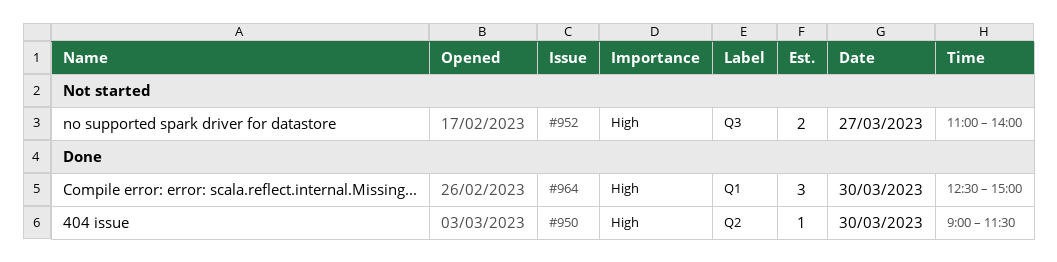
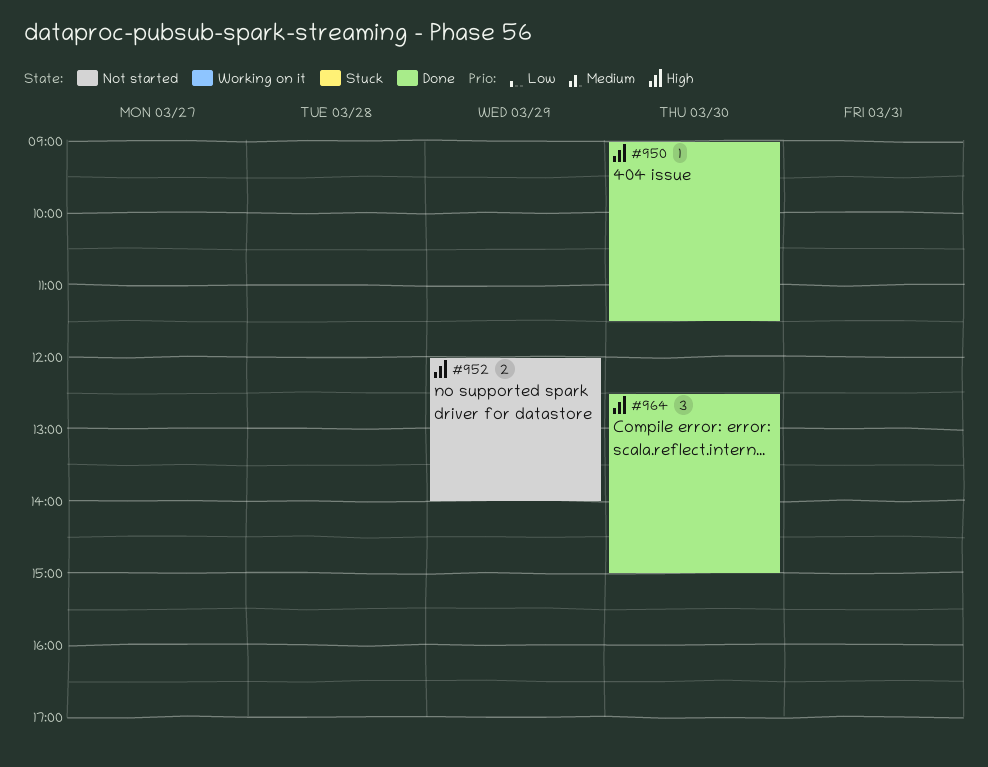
#952, day: Mar 27 -> Mar 29
#952, begins: 11:00 -> 12:00

